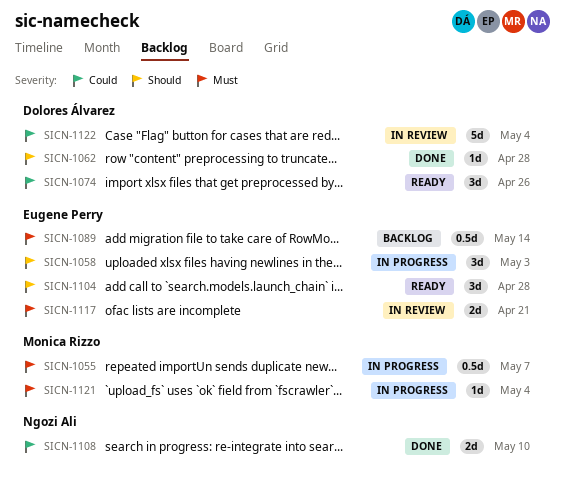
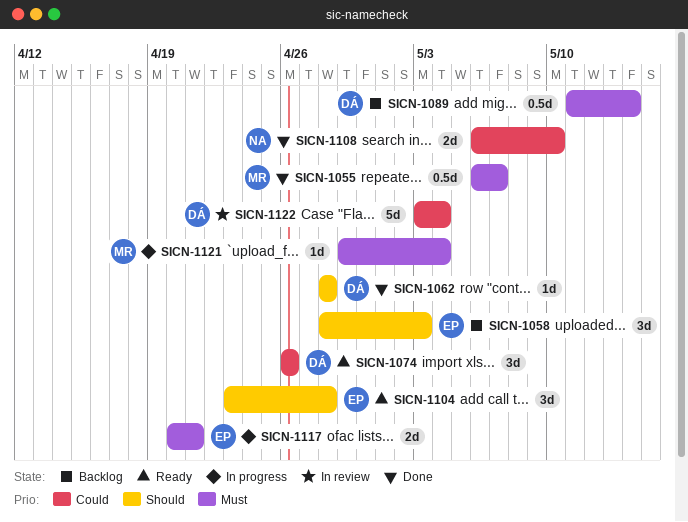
SICN-1055, status: In progress -> Done
SICN-1058, status: In progress -> Backlog
SICN-1089, owner: Eugene Perry -> Dolores Álvarez
SICN-1117, status: In review -> In progress

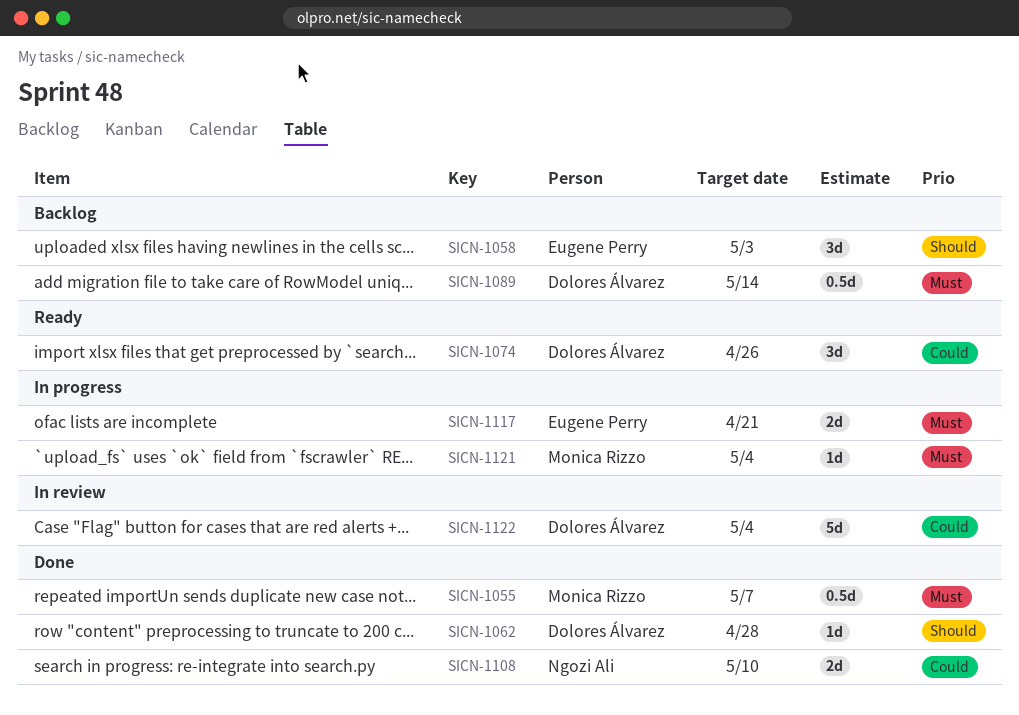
SICN-1104: present -> none

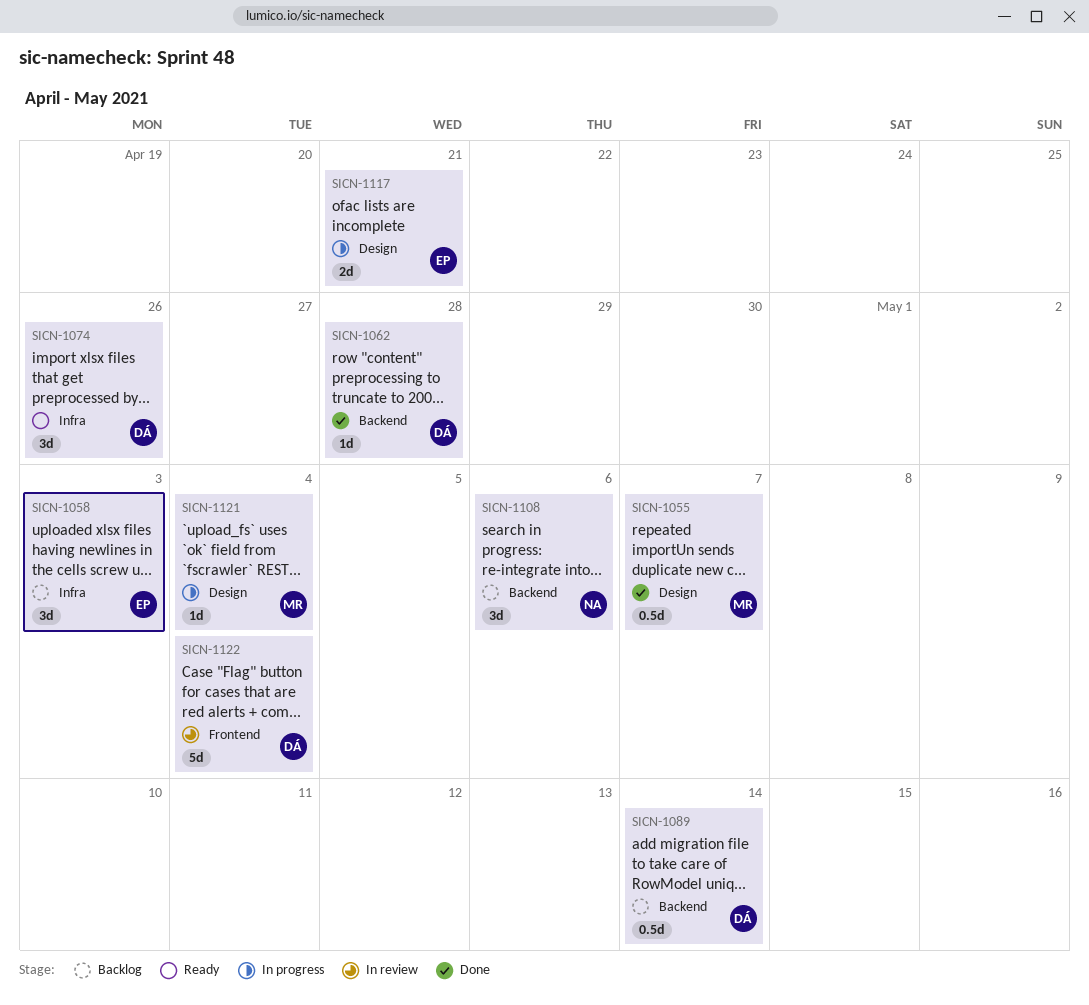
SICN-1108, status: Done -> Backlog
SICN-1108, estimate: 2d -> 3d
SICN-1108, due: May 10 -> May 6

